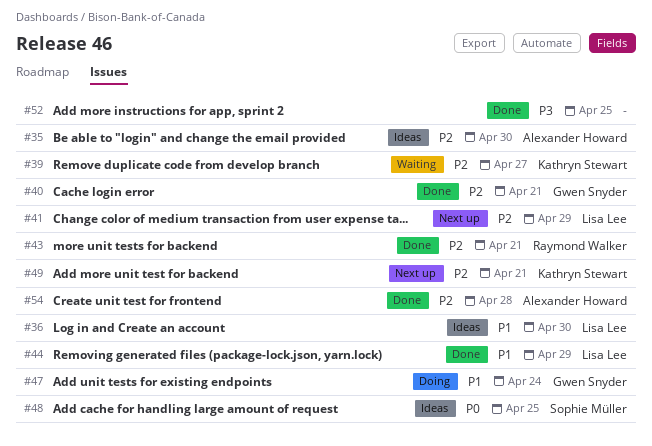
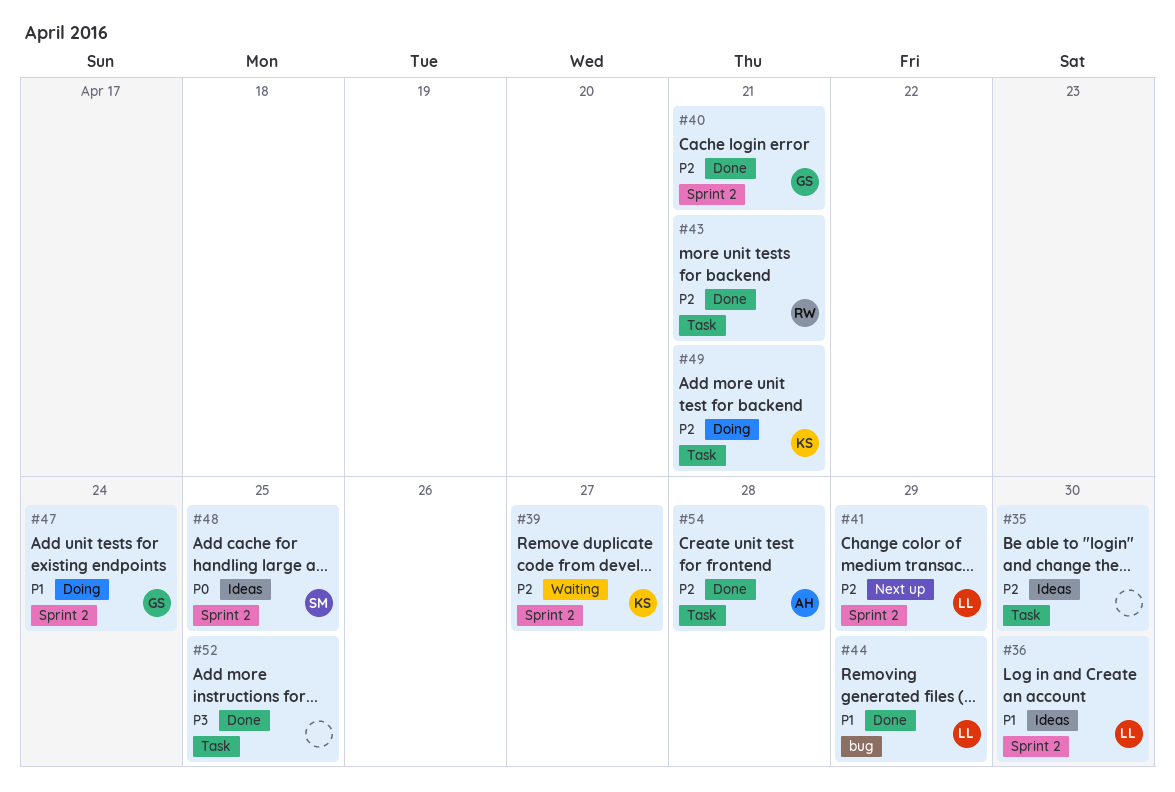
#35, owner: Alexander Howard -> none
#49, status: Next up -> Doing

